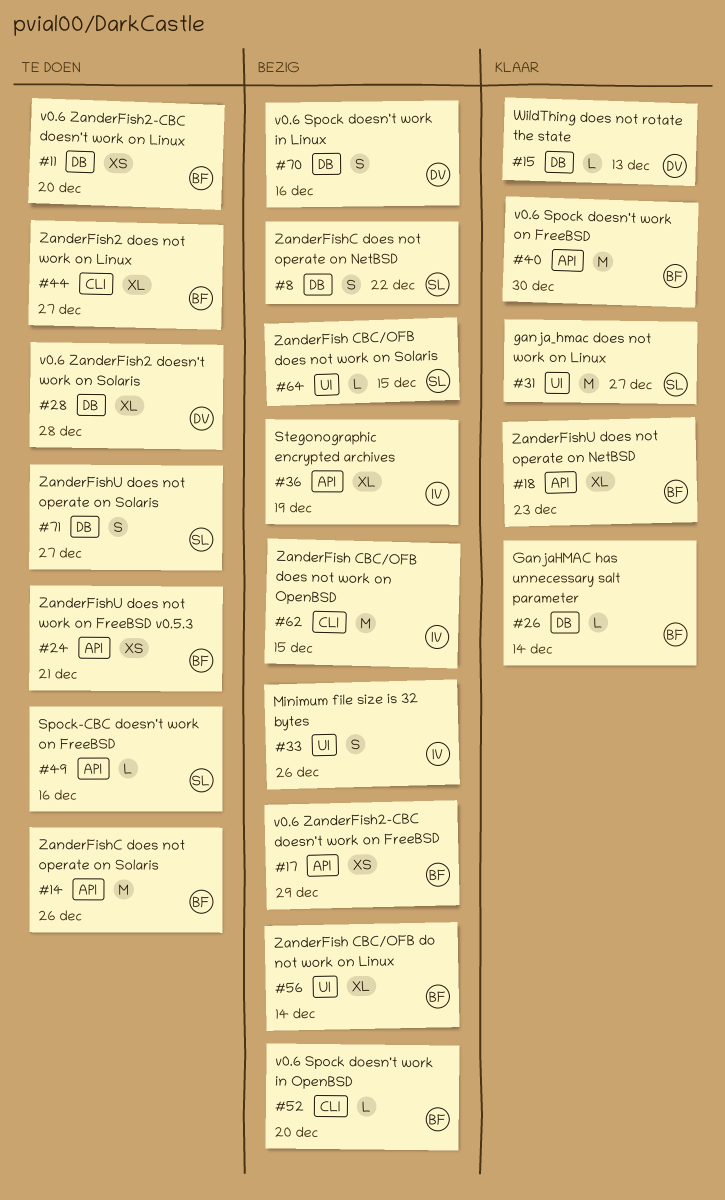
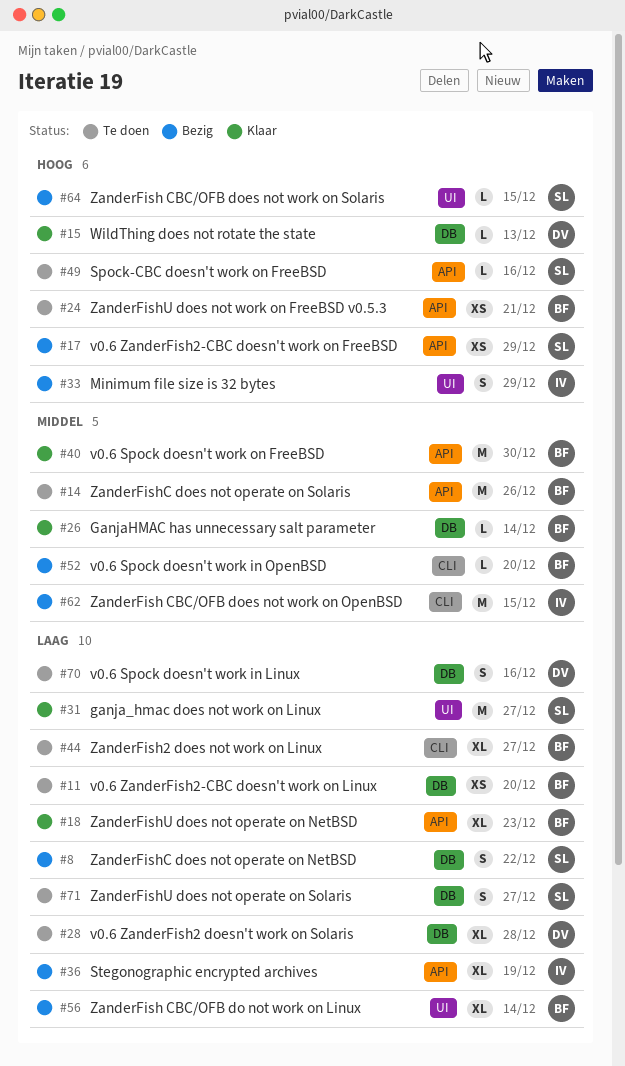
#17, owner: BF -> SL
#33, due: Dec 26 -> Dec 29
#70, status: Bezig -> Te doen

